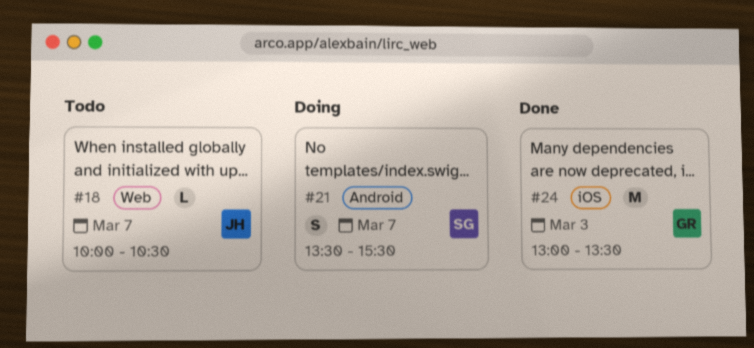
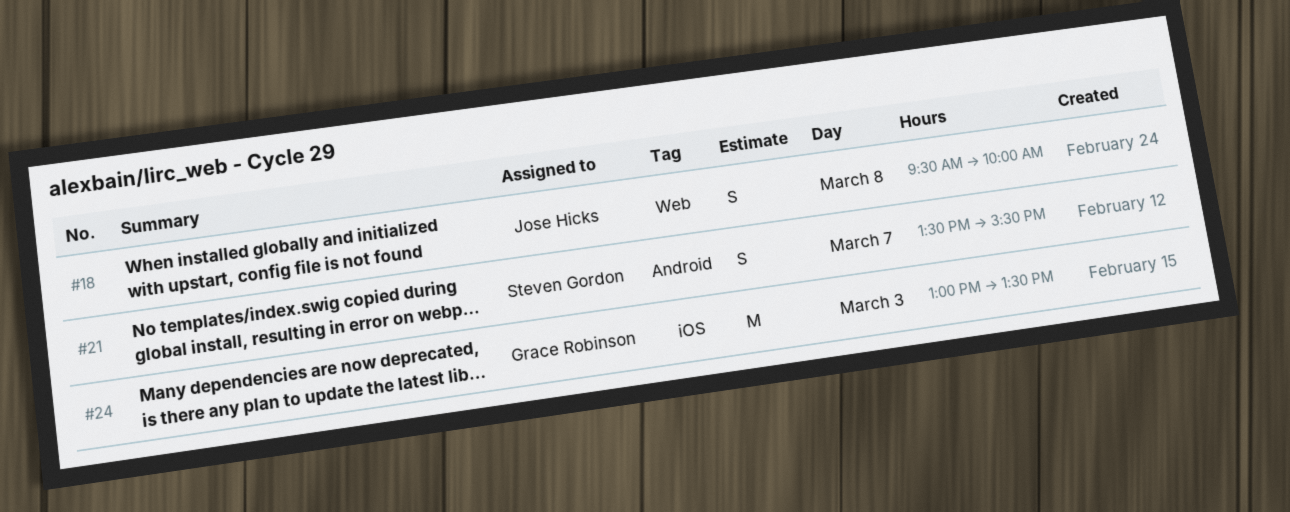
#18, estimate: L -> S
#18, day: Mar 7 -> Mar 8
#18, begins: 10:00 -> 09:30
#18, ends: 10:30 -> 10:00

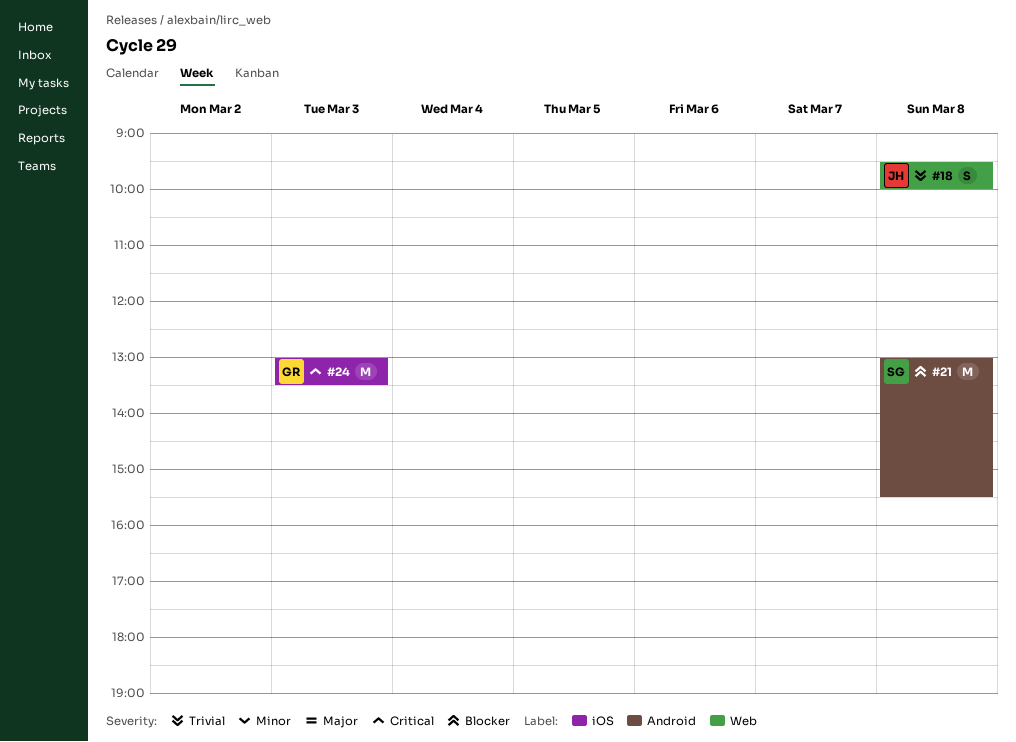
#21, estimate: S -> M
#21, day: Mar 7 -> Mar 8
#21, begins: 13:30 -> 13:00

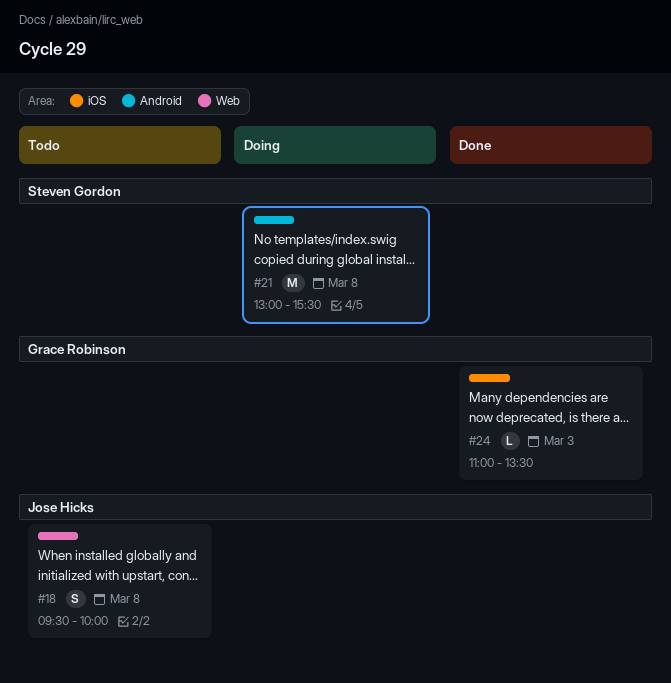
#24, estimate: M -> L
#24, begins: 13:00 -> 11:00

